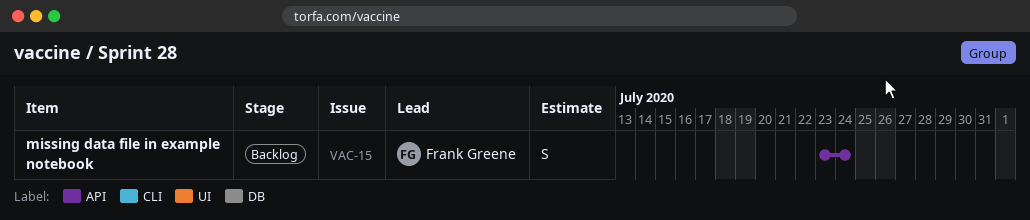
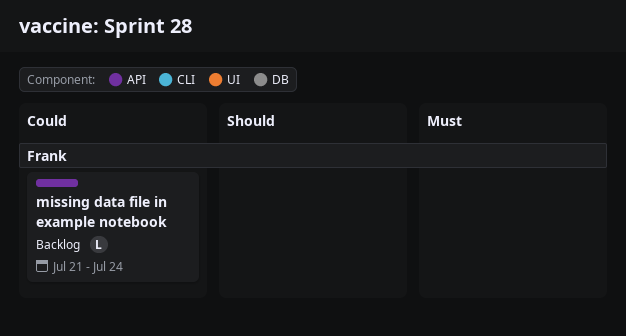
missing data file in example notebook, estimate: S -> L
missing data file in example notebook, start: Jul 23 -> Jul 21

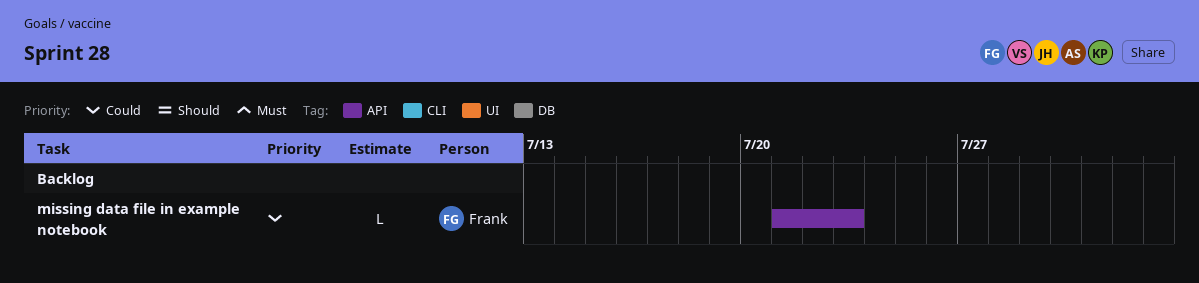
missing data file in example notebook, due: Jul 24 -> Jul 23

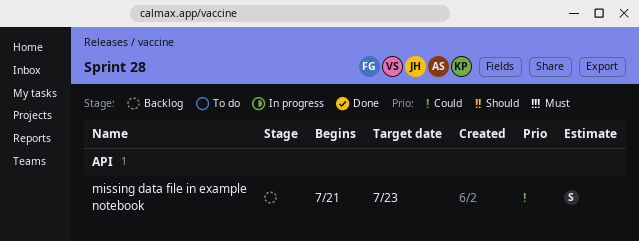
missing data file in example notebook, estimate: L -> S

